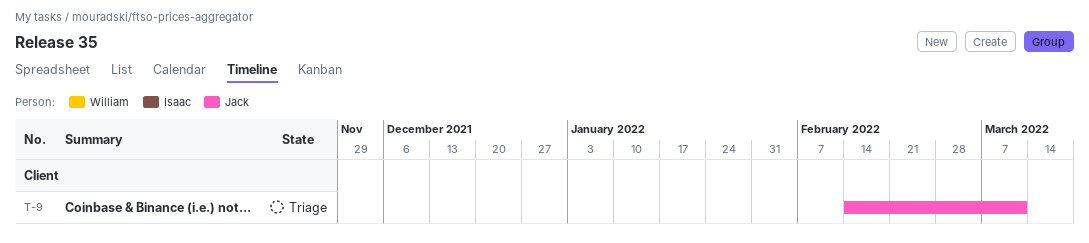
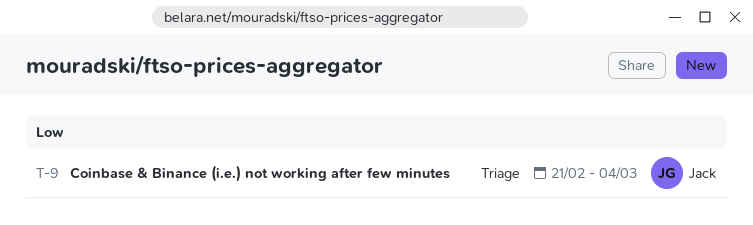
T-9, start: Feb 14 -> Feb 21
T-9, due: Mar 11 -> Mar 4

